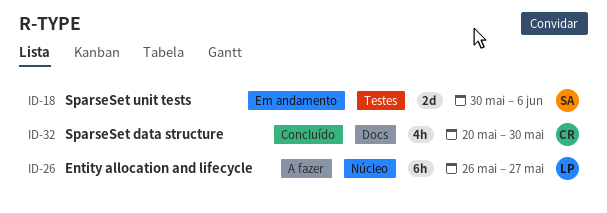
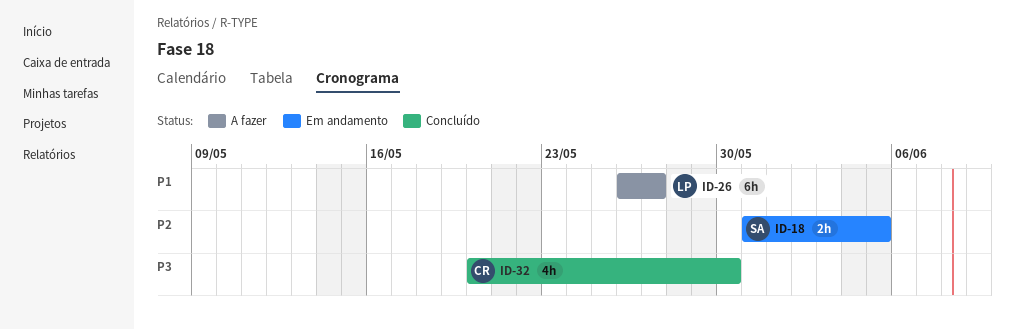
ID-18, estimate: 2d -> 2h
ID-18, start: May 30 -> May 31
ID-18, due: Jun 6 -> Jun 5

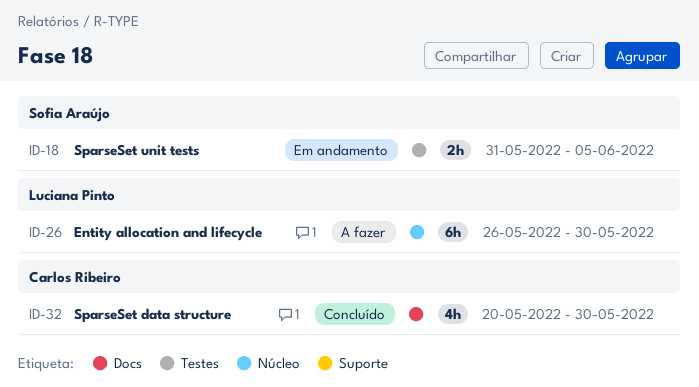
ID-26, due: May 27 -> May 30

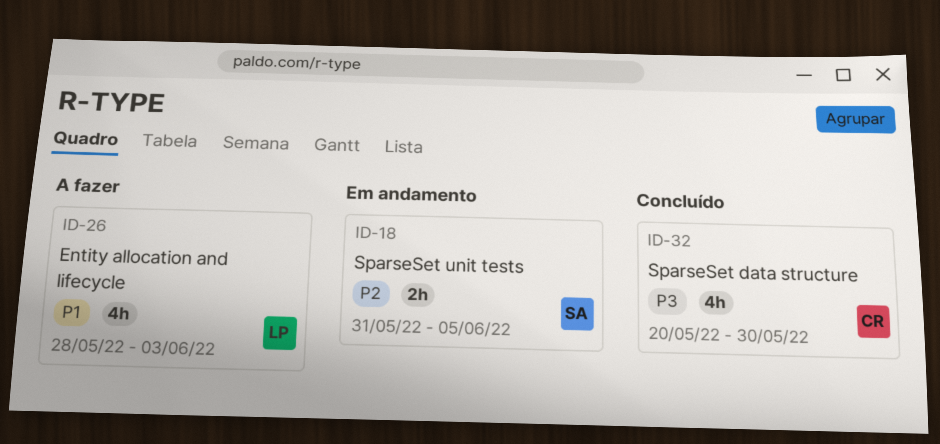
ID-26, estimate: 6h -> 4h
ID-26, start: May 26 -> May 28
ID-26, due: May 30 -> Jun 3

